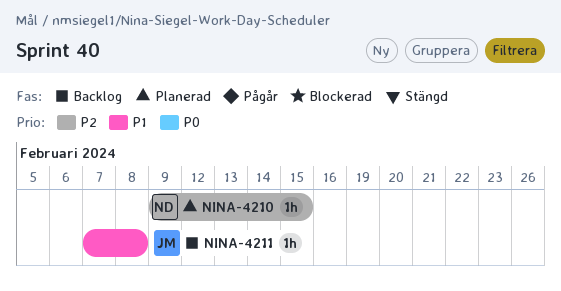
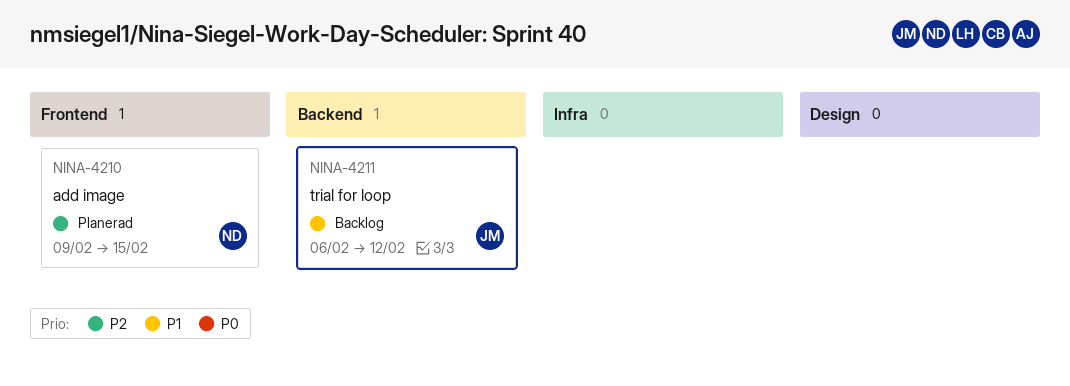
NINA-4211, start: Feb 7 -> Feb 6
NINA-4211, due: Feb 8 -> Feb 12

